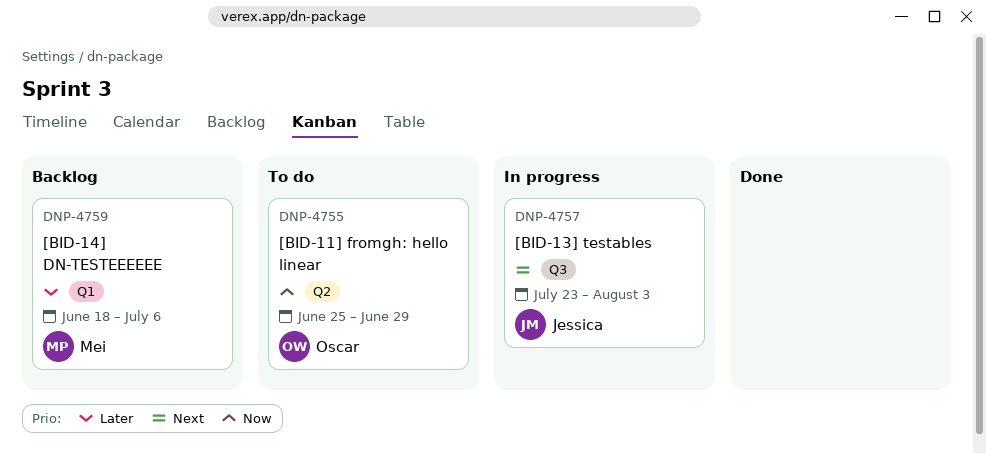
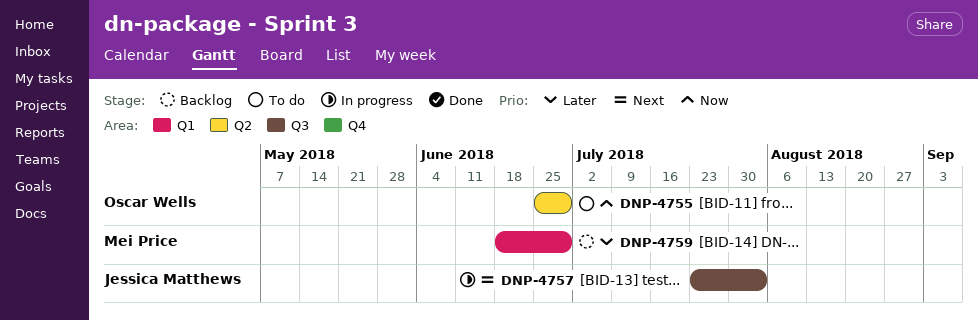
DNP-4759, due: Jul 6 -> Jun 29

